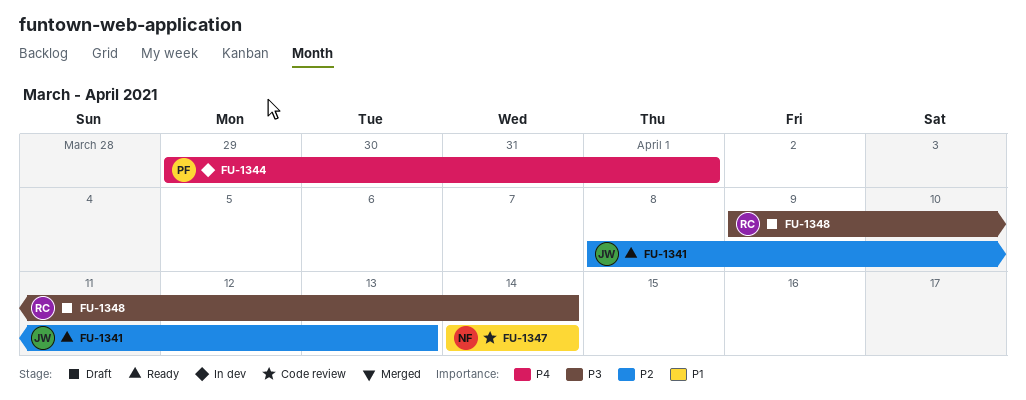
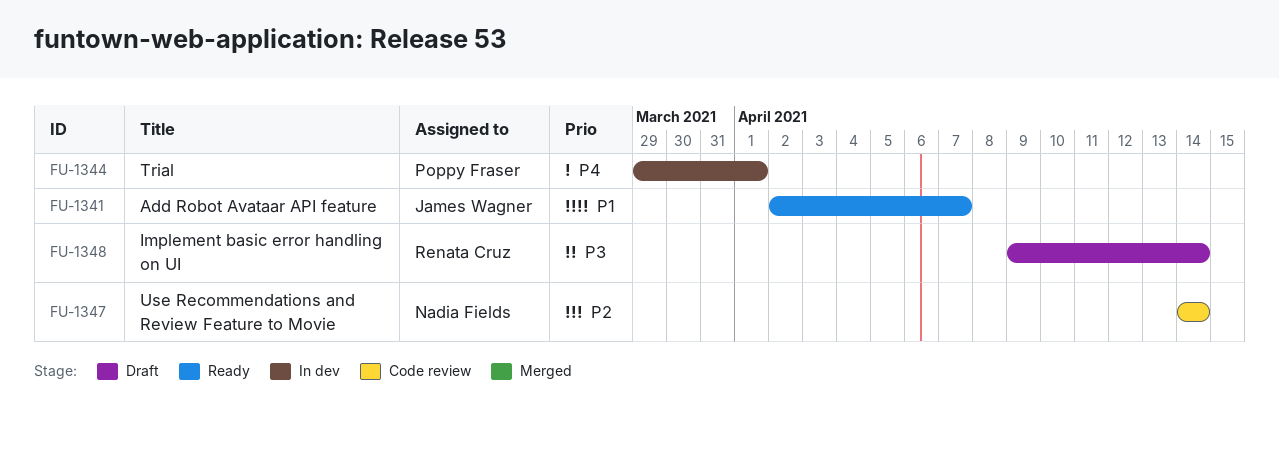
FU-1341, priority: P2 -> P1
FU-1341, start: Apr 8 -> Apr 2
FU-1341, due: Apr 13 -> Apr 7
FU-1347, priority: P1 -> P2

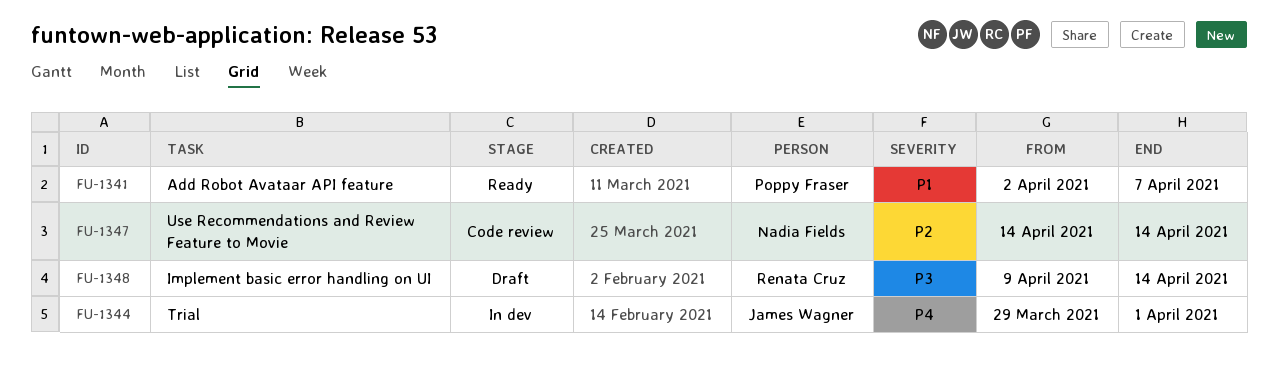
FU-1341, owner: James Wagner -> Poppy Fraser
FU-1344, owner: Poppy Fraser -> James Wagner

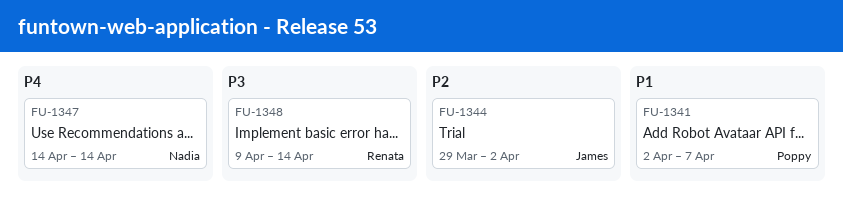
FU-1344, priority: P4 -> P2
FU-1344, due: Apr 1 -> Apr 2
FU-1347, priority: P2 -> P4

